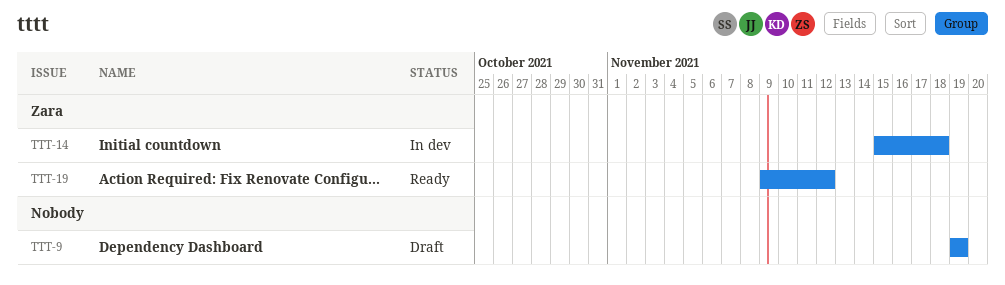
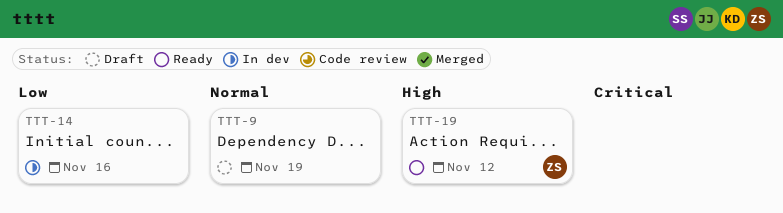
TTT-14, owner: Zara -> none
TTT-14, due: Nov 18 -> Nov 16

